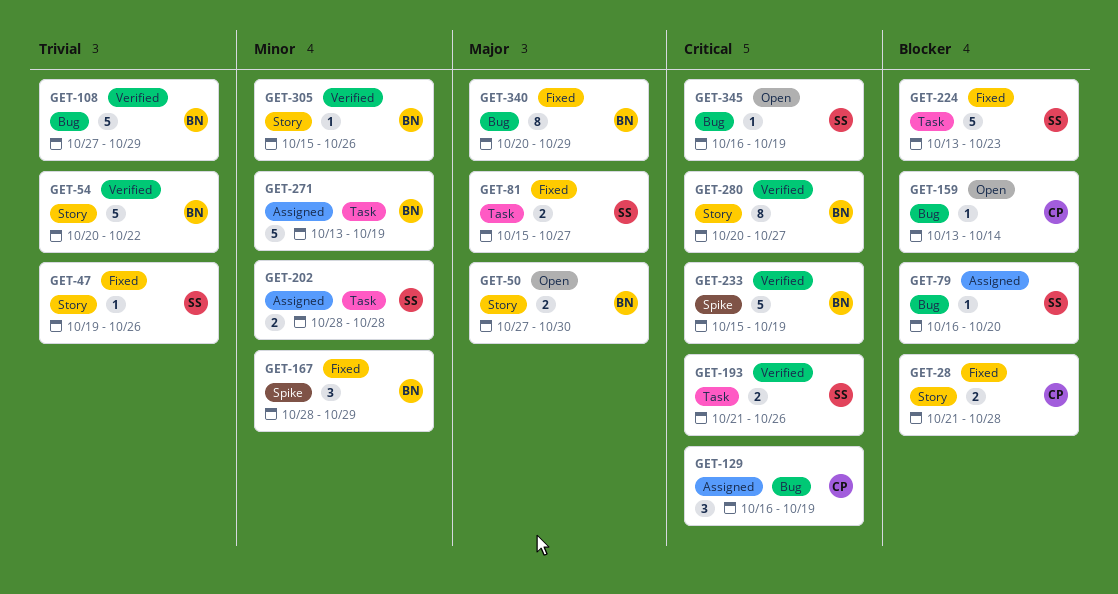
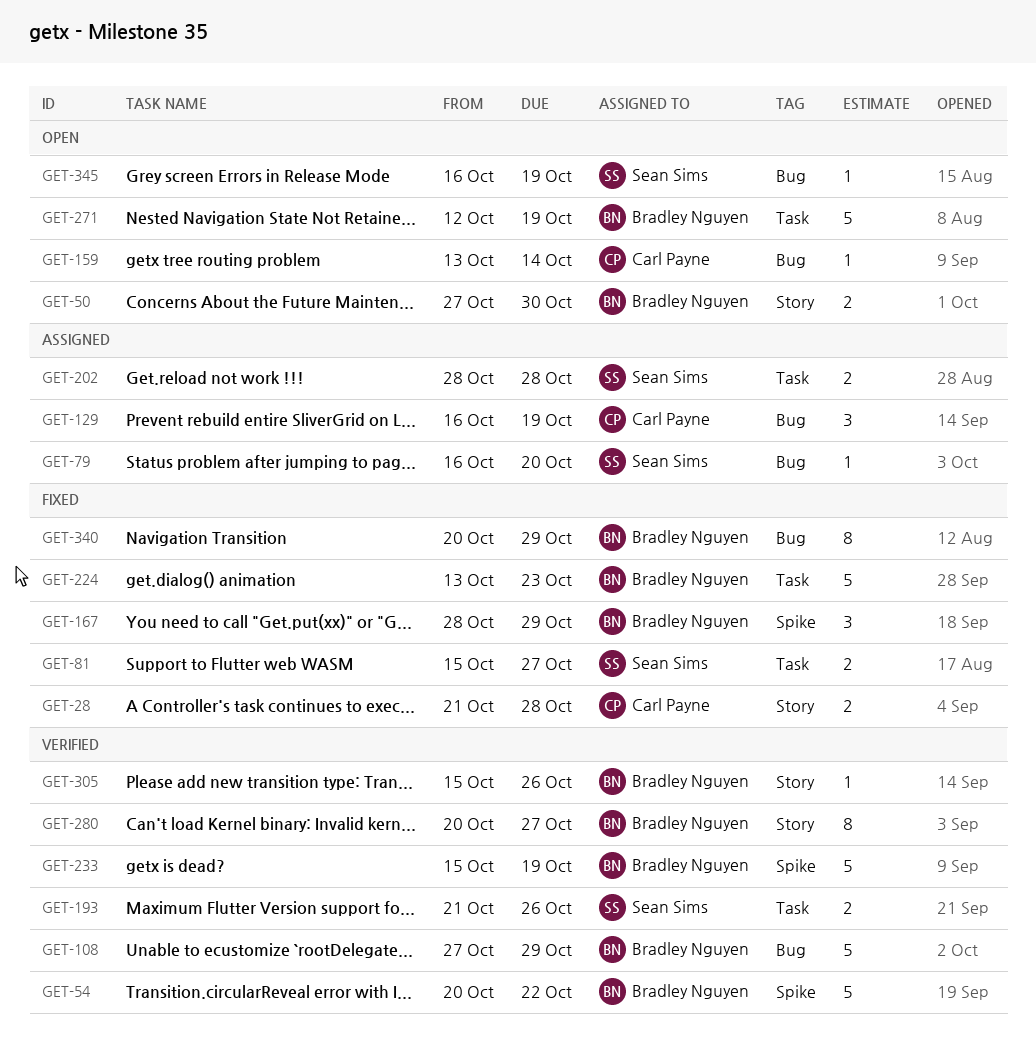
GET-47: present -> none
GET-54, label: Story -> Spike
GET-224, owner: Sean Sims -> Bradley Nguyen
GET-271, status: Assigned -> Open
GET-271, start: Oct 13 -> Oct 12

